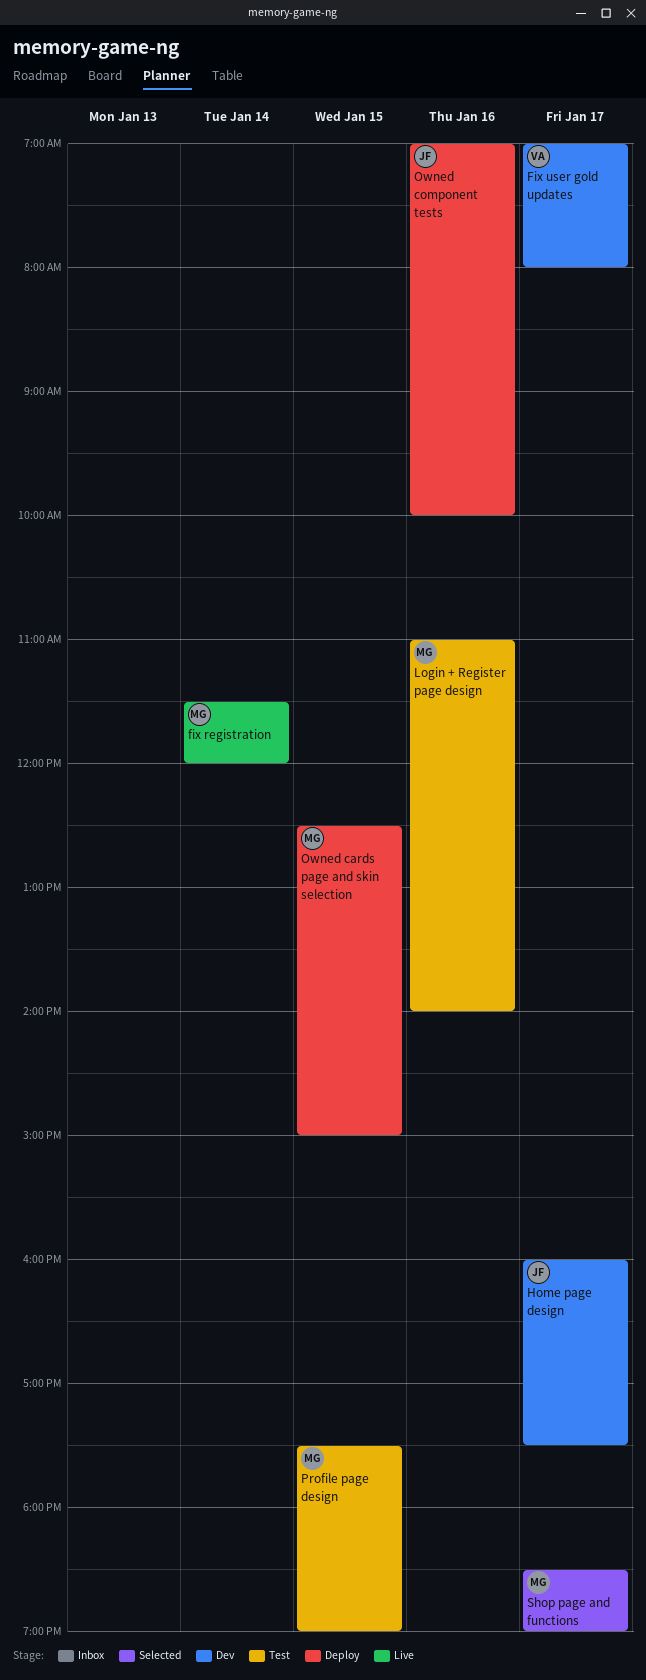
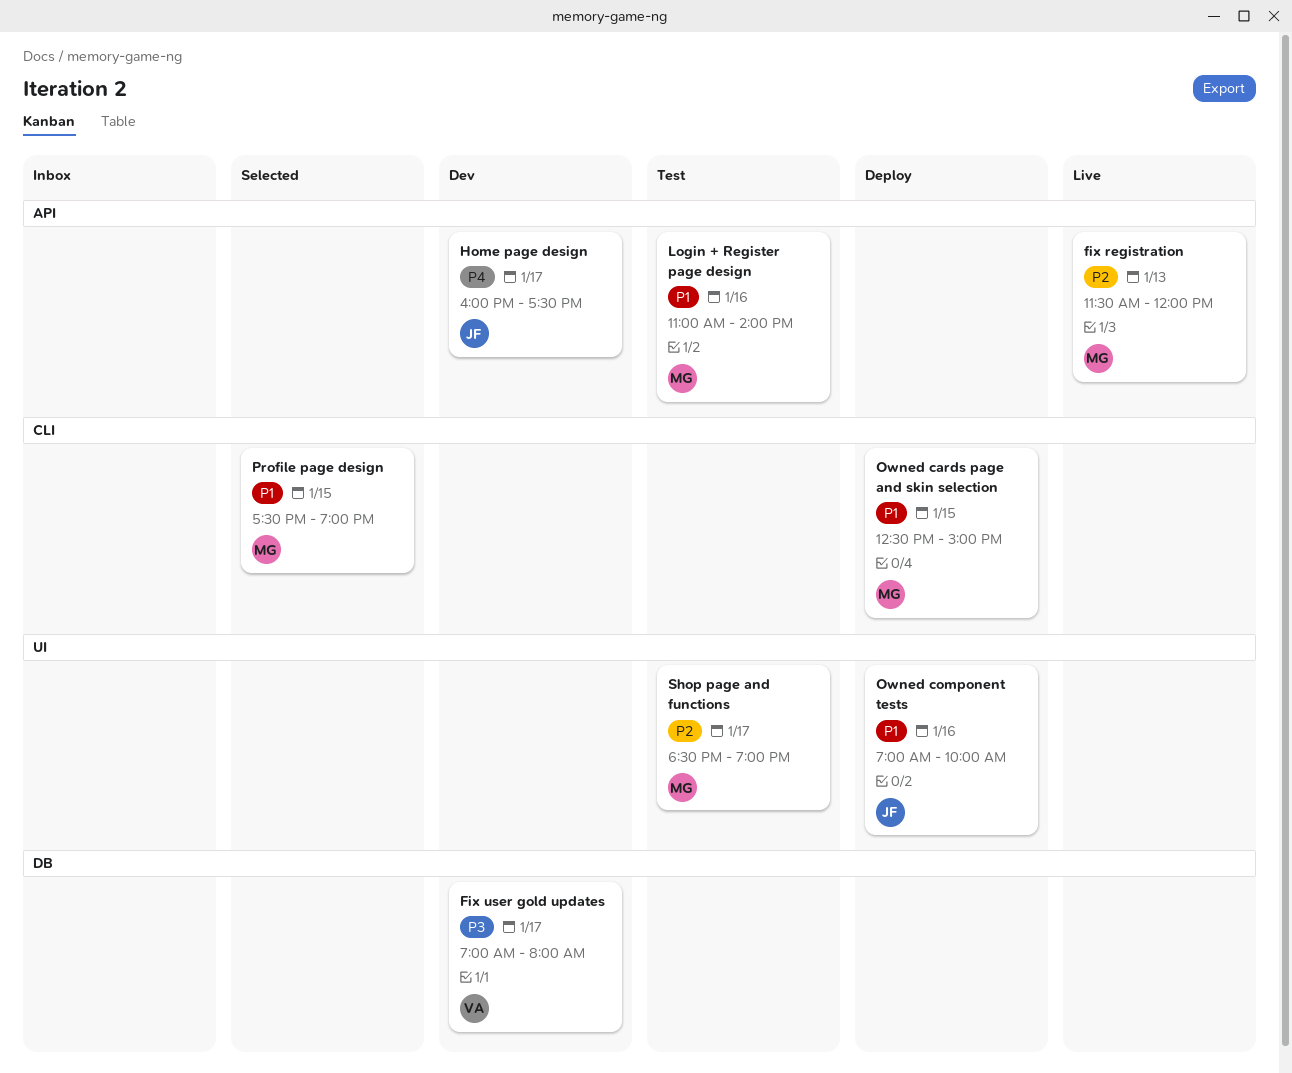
fix registration, day: Jan 14 -> Jan 13
Profile page design, status: Test -> Selected
Shop page and functions, status: Selected -> Test

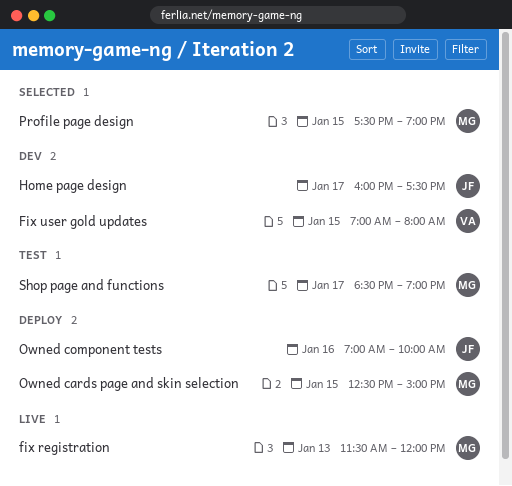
Fix user gold updates, day: Jan 17 -> Jan 15
Login + Register page design: present -> none

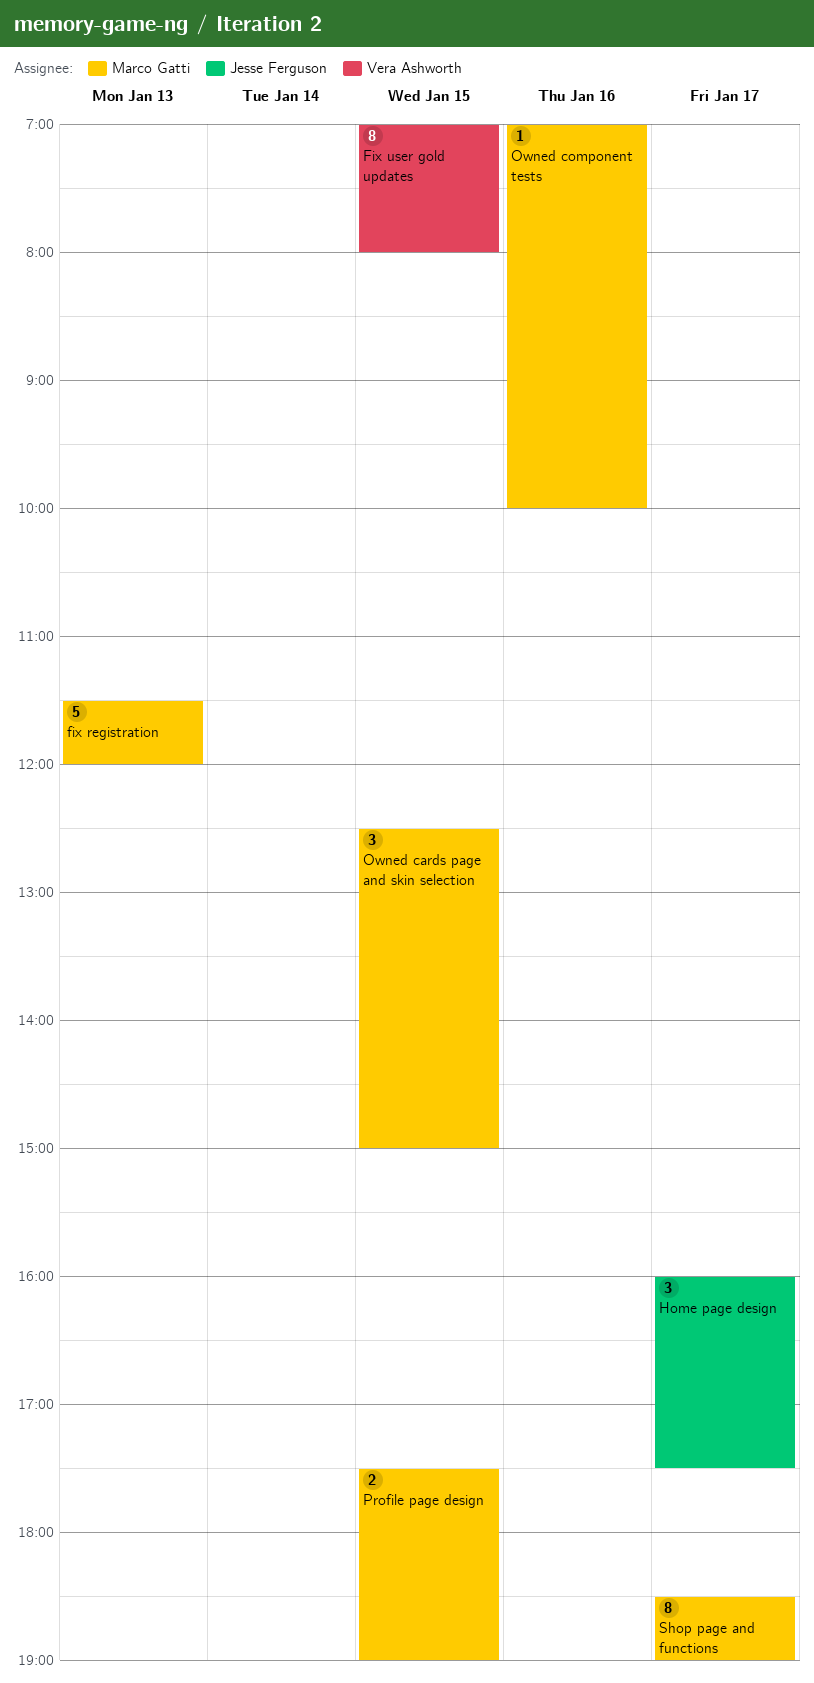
Owned component tests, owner: Jesse Ferguson -> Marco Gatti

